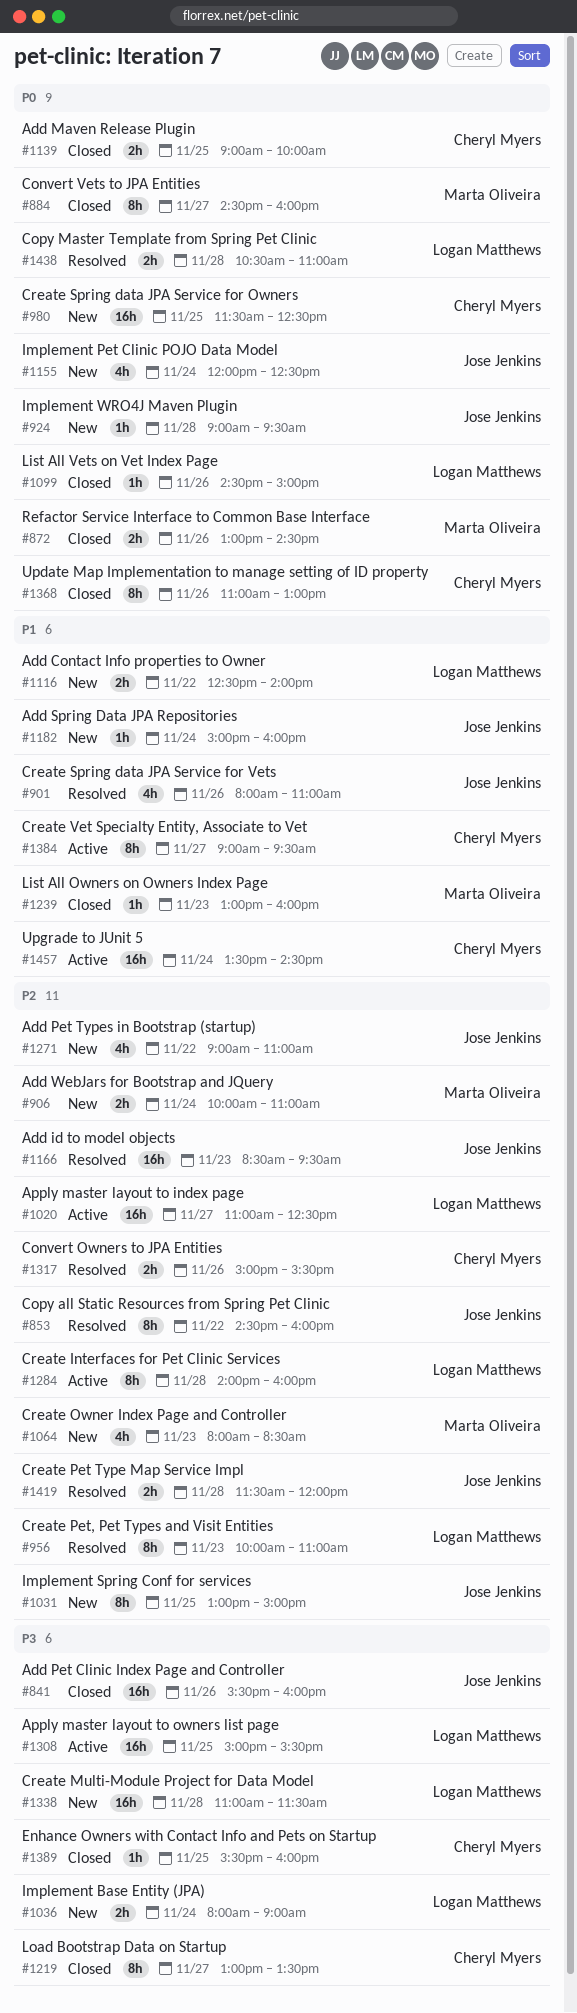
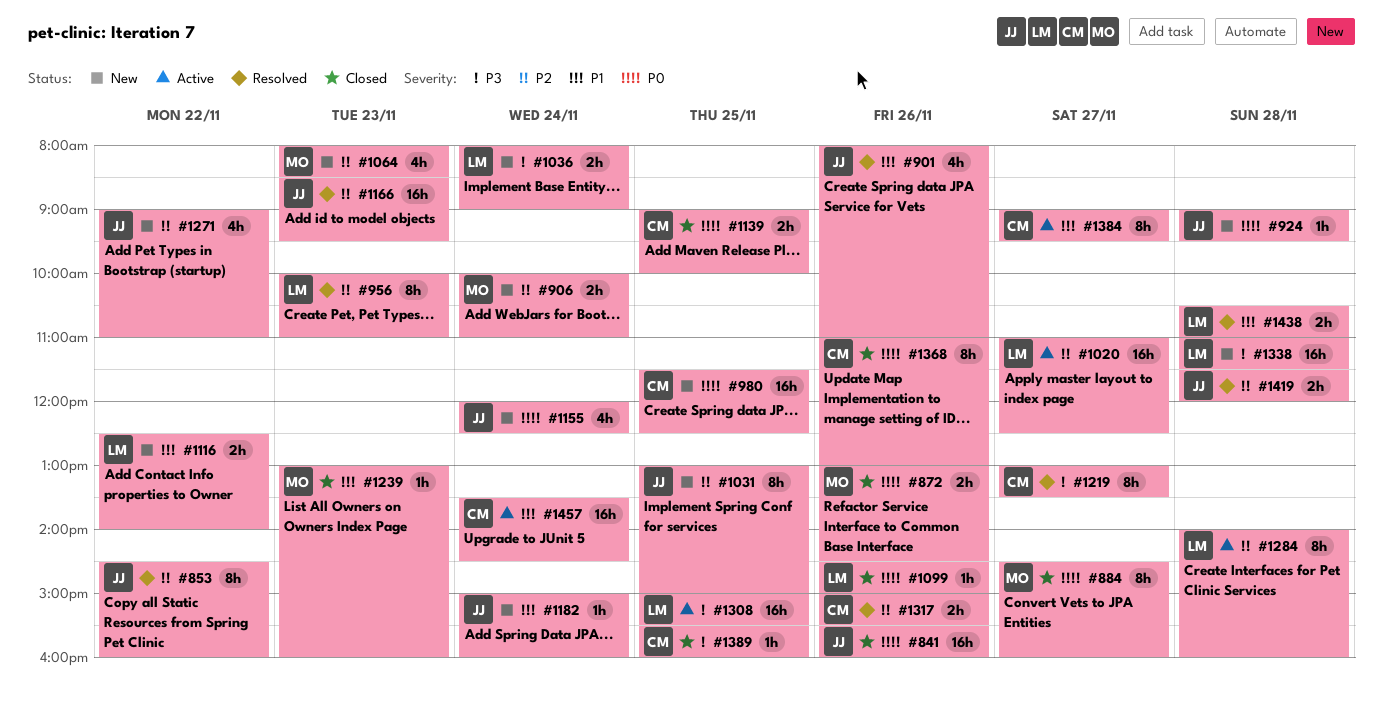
#841, priority: P3 -> P0
#1219, status: Closed -> Resolved
#1438, priority: P0 -> P1

